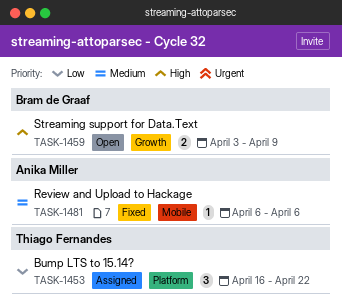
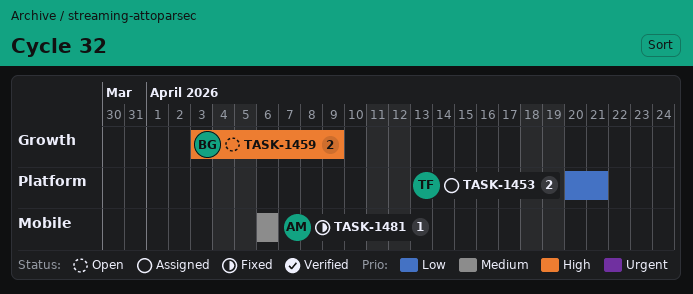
TASK-1453, estimate: 3 -> 2
TASK-1453, start: Apr 16 -> Apr 20
TASK-1453, due: Apr 22 -> Apr 21

